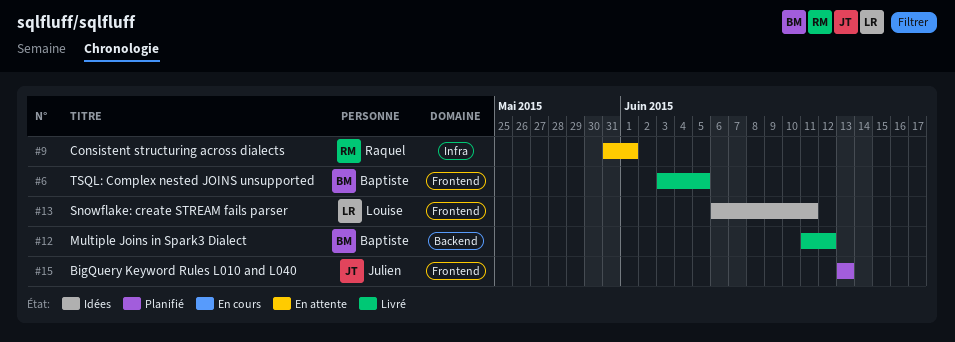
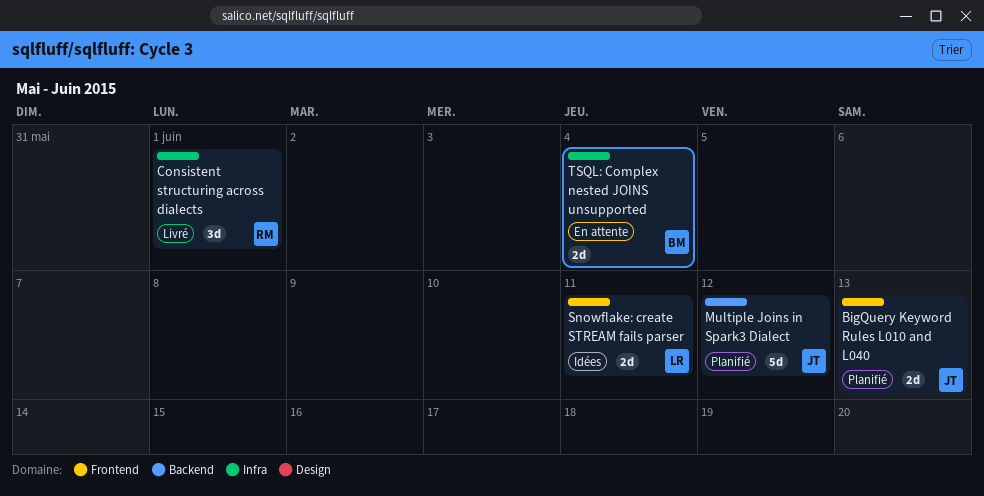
Consistent structuring across dialects, status: En attente -> Livré
Multiple Joins in Spark3 Dialect, status: Livré -> Planifié
Multiple Joins in Spark3 Dialect, owner: Baptiste -> Julien
TSQL: Complex nested JOINS unsupported, status: Livré -> En attente
TSQL: Complex nested JOINS unsupported, label: Frontend -> Infra
TSQL: Complex nested JOINS unsupported, due: Jun 5 -> Jun 4

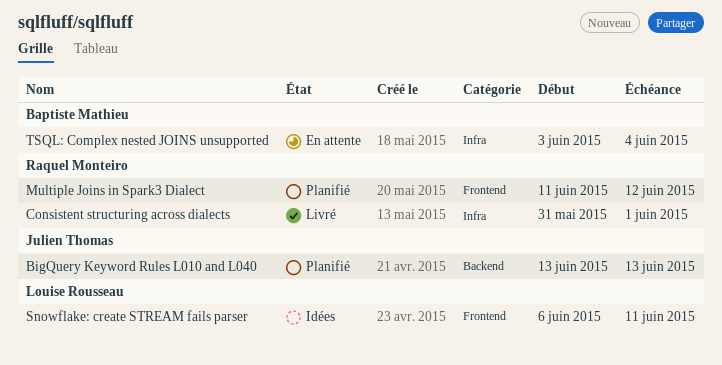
BigQuery Keyword Rules L010 and L040, label: Frontend -> Backend
Multiple Joins in Spark3 Dialect, owner: Julien Thomas -> Raquel Monteiro
Multiple Joins in Spark3 Dialect, label: Backend -> Frontend

